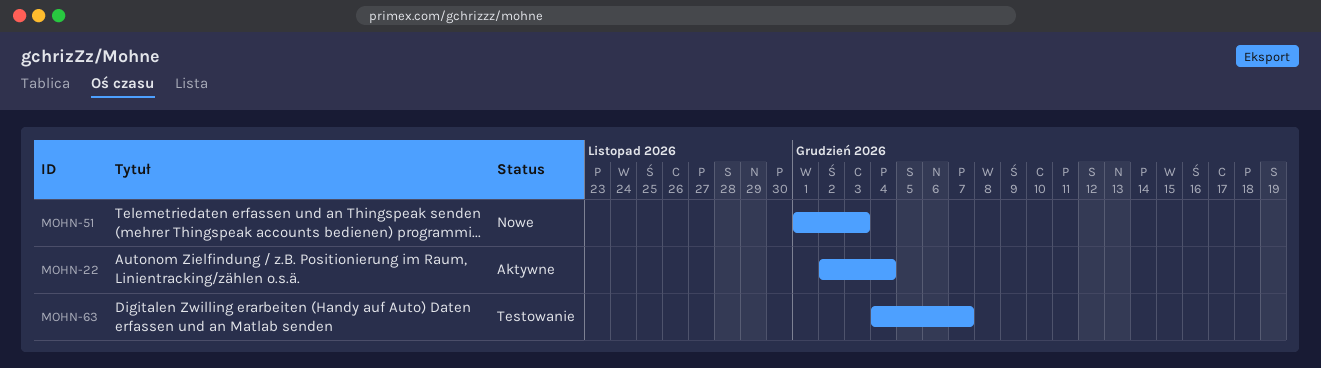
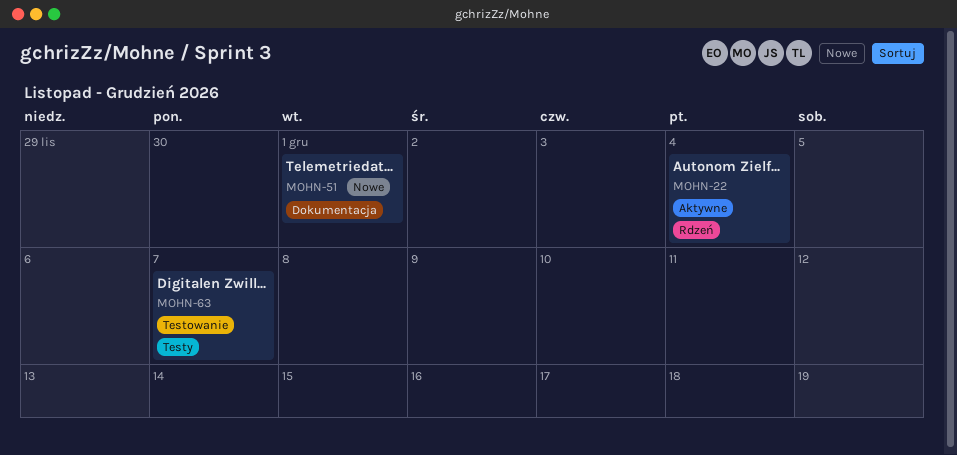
MOHN-51, due: Dec 3 -> Dec 1

